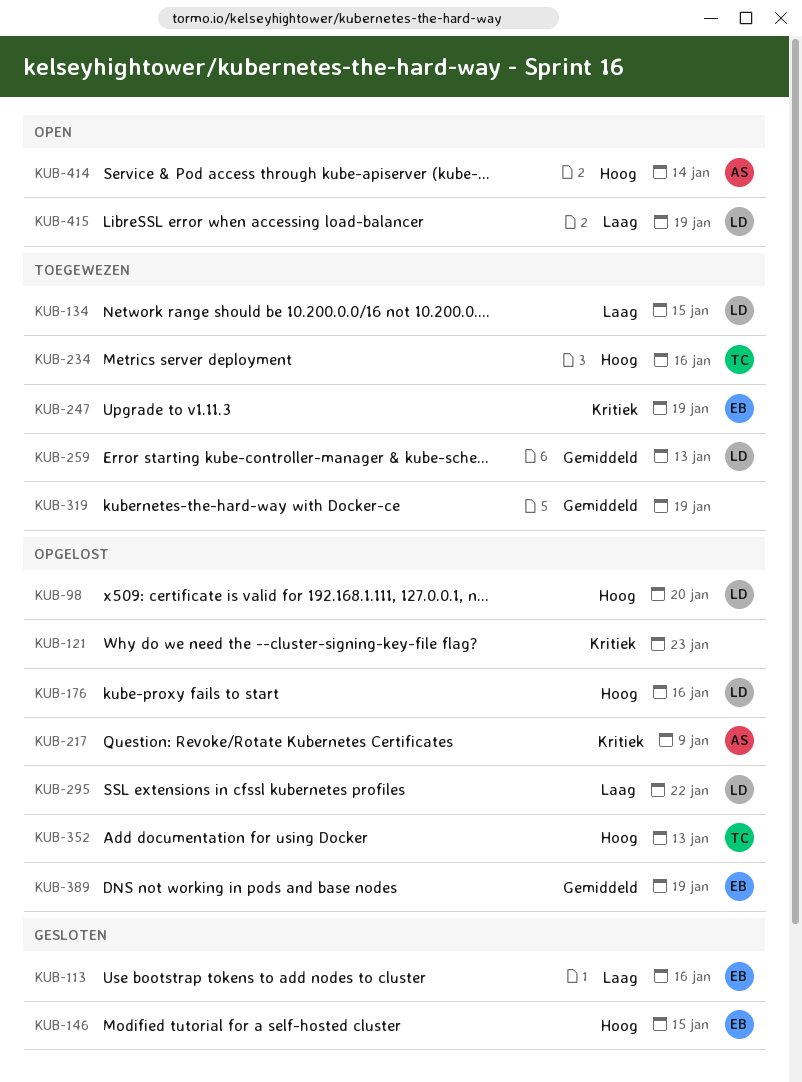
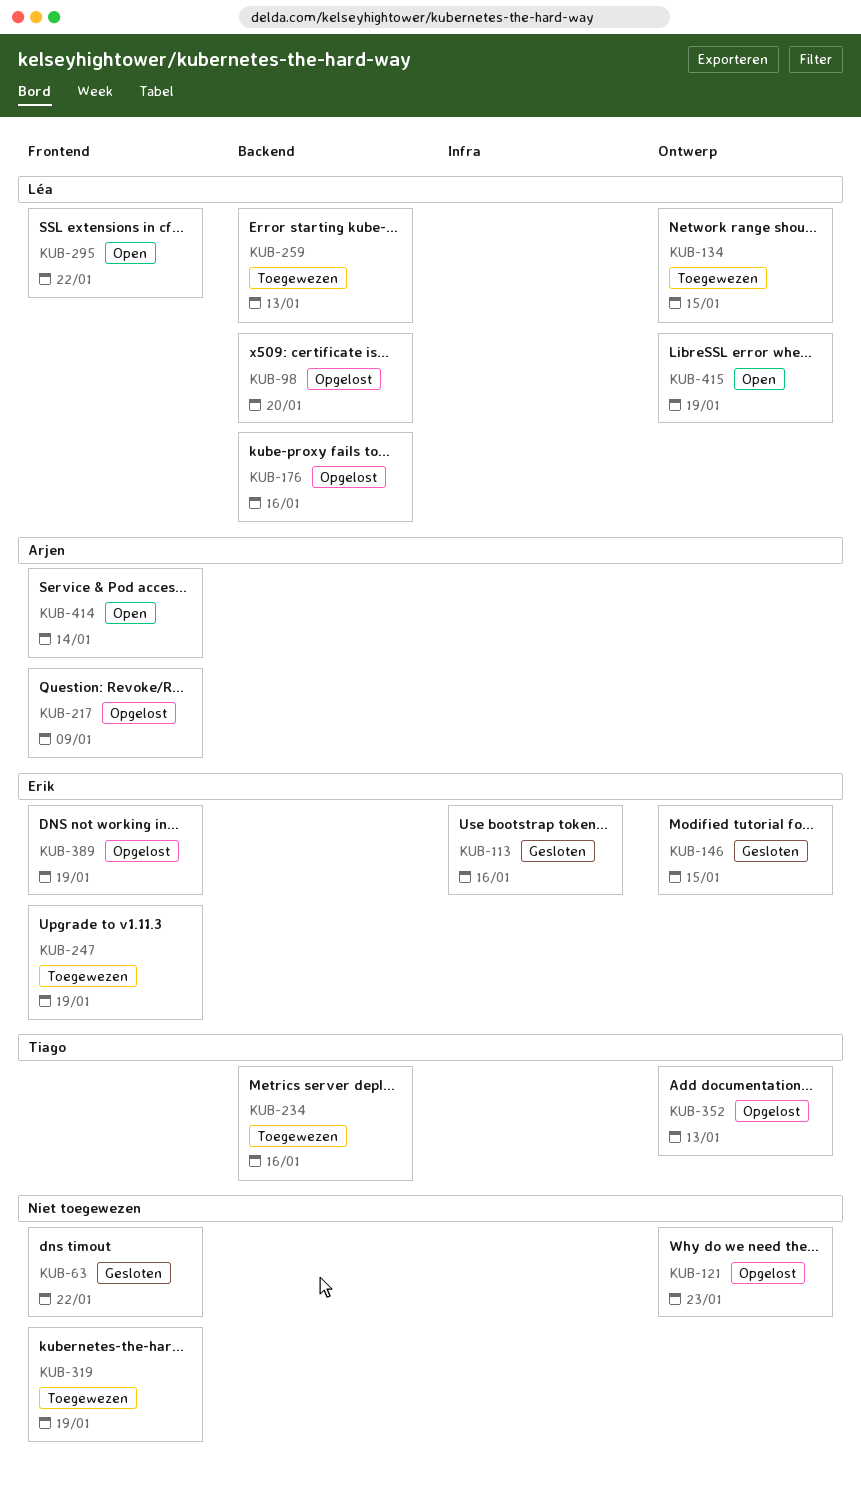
KUB-63: none -> present
KUB-295, status: Opgelost -> Open

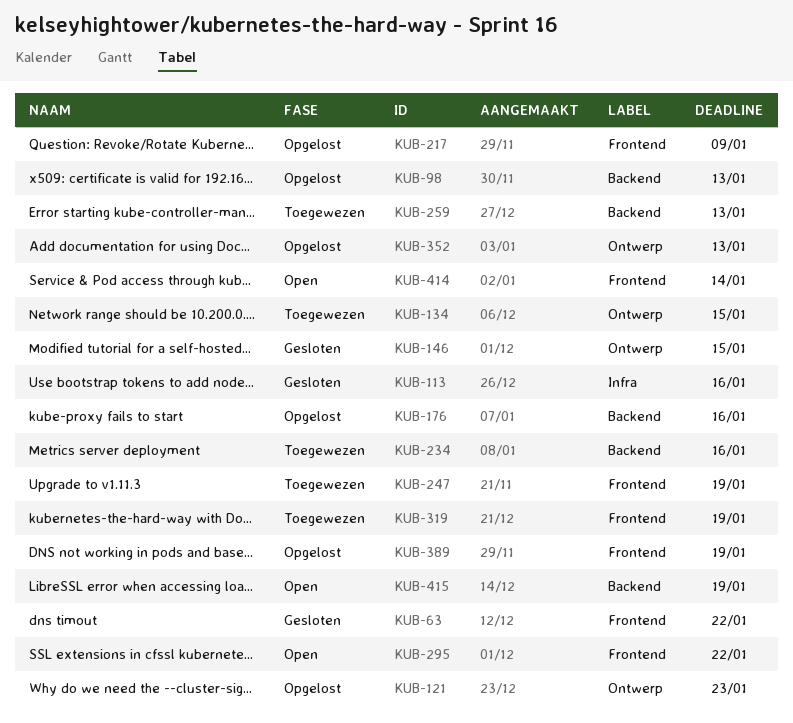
KUB-98, due: Jan 20 -> Jan 13
KUB-415, label: Ontwerp -> Backend

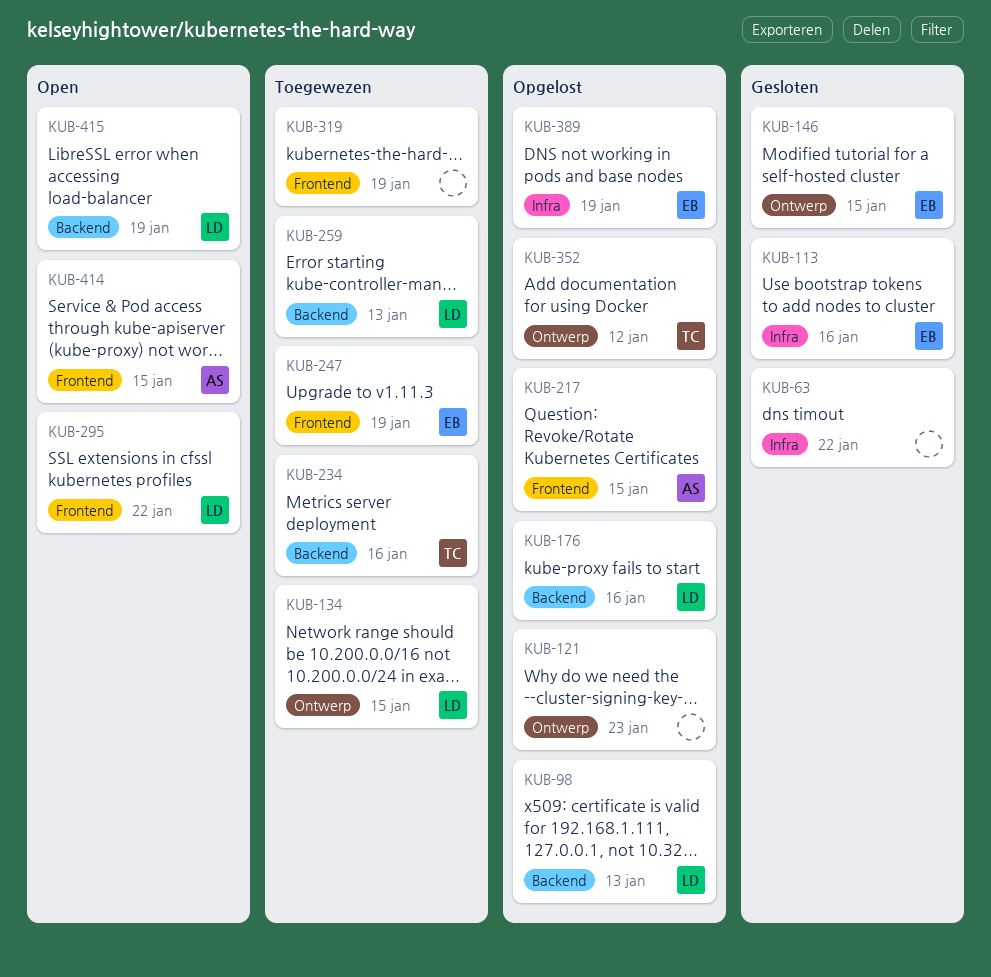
KUB-63, label: Frontend -> Infra
KUB-217, due: Jan 9 -> Jan 15
KUB-352, due: Jan 13 -> Jan 12
KUB-389, label: Frontend -> Infra
KUB-414, due: Jan 14 -> Jan 15

